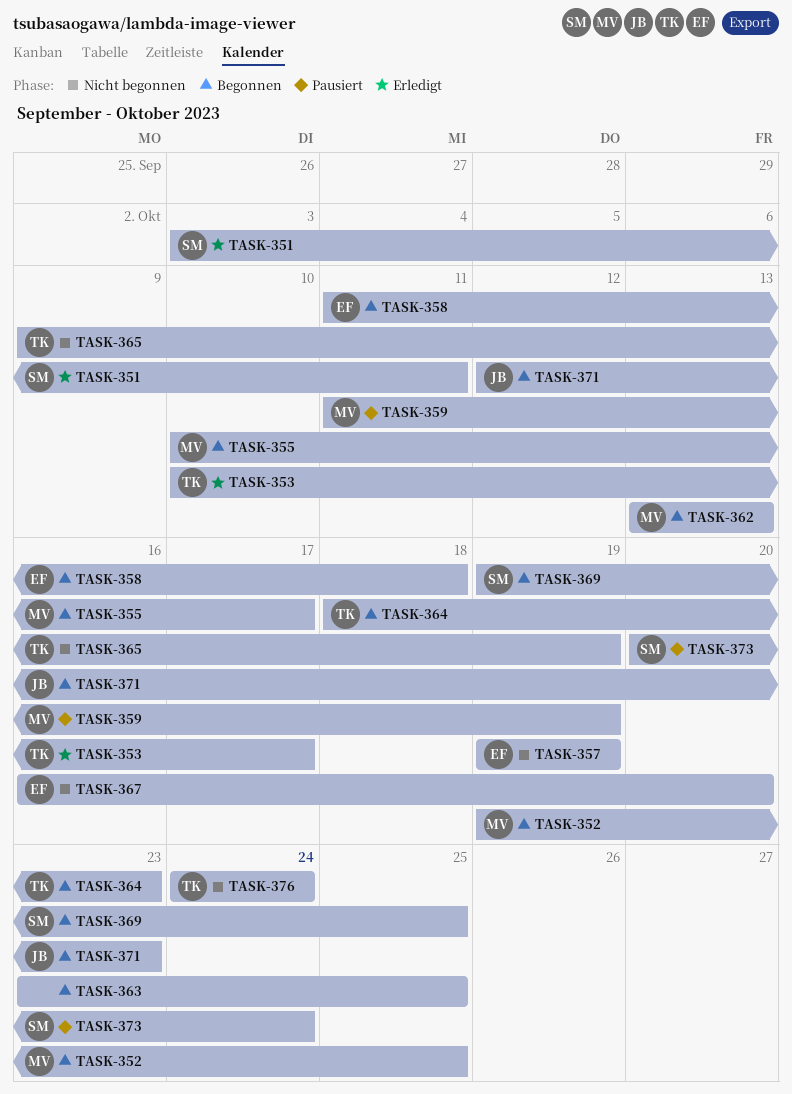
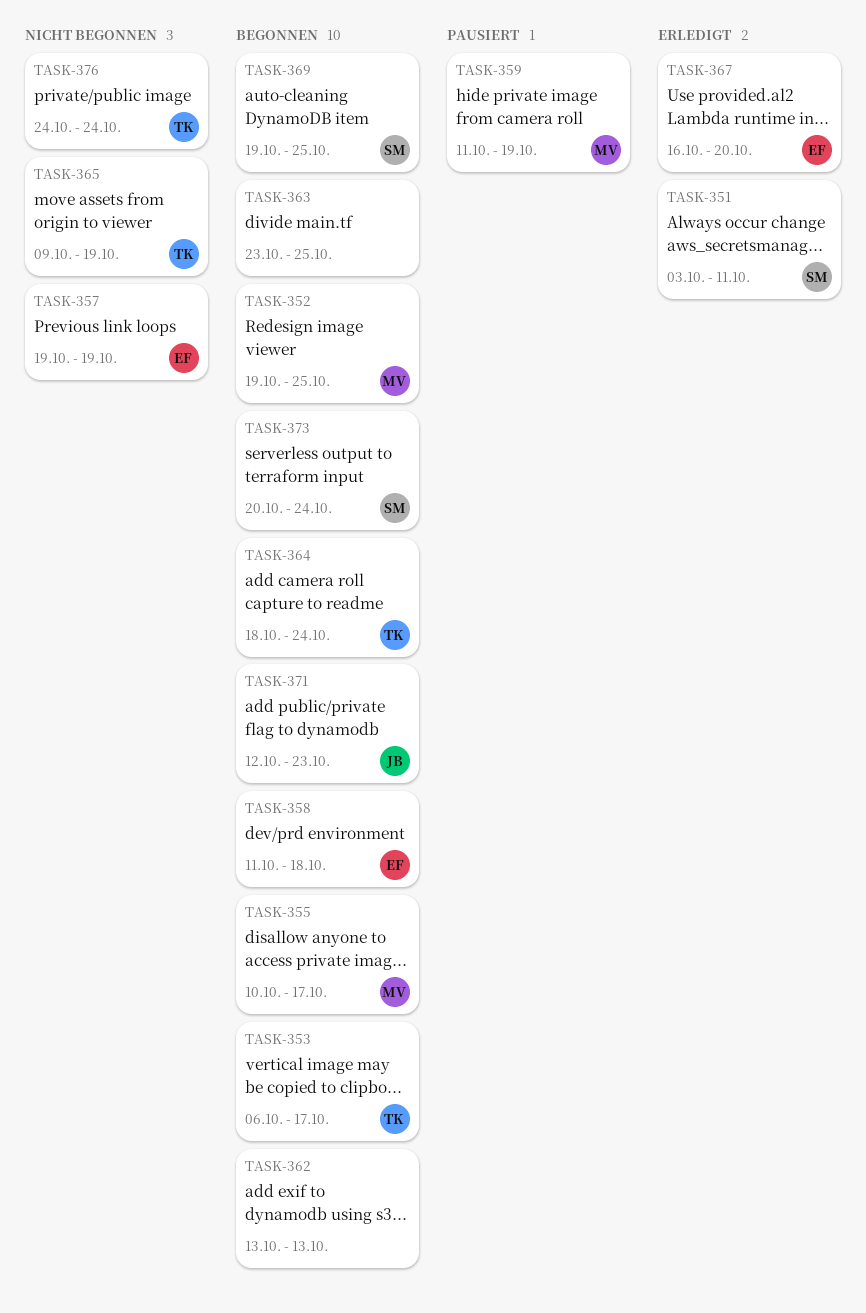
TASK-353, status: Erledigt -> Begonnen
TASK-353, start: Oct 10 -> Oct 6
TASK-362, owner: MV -> none
TASK-364, due: Oct 23 -> Oct 24
TASK-367, status: Nicht begonnen -> Erledigt
TASK-373, status: Pausiert -> Begonnen

